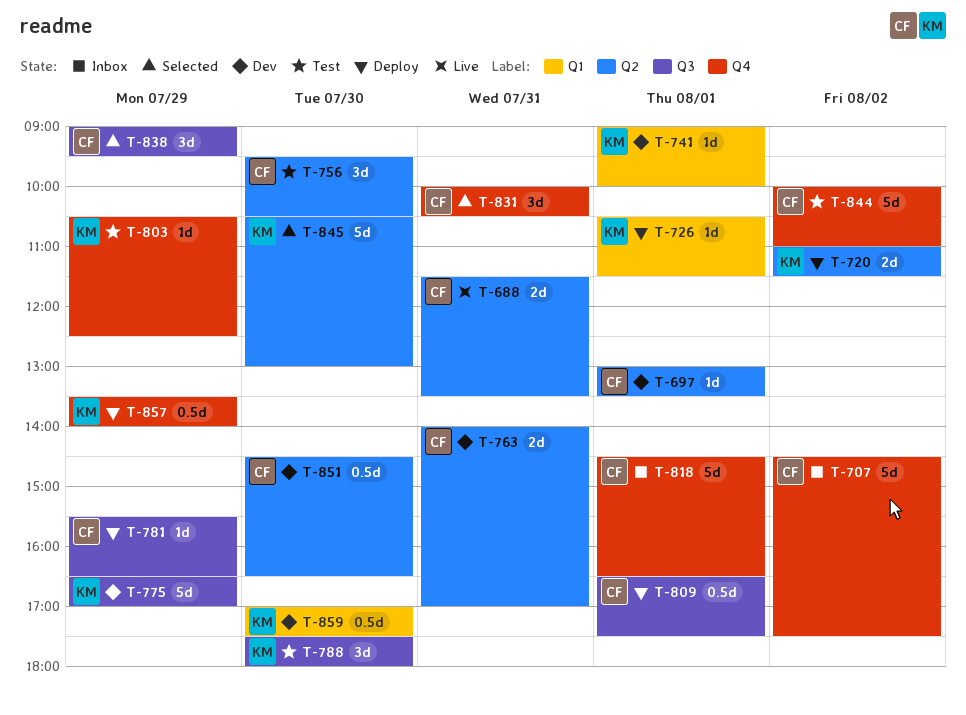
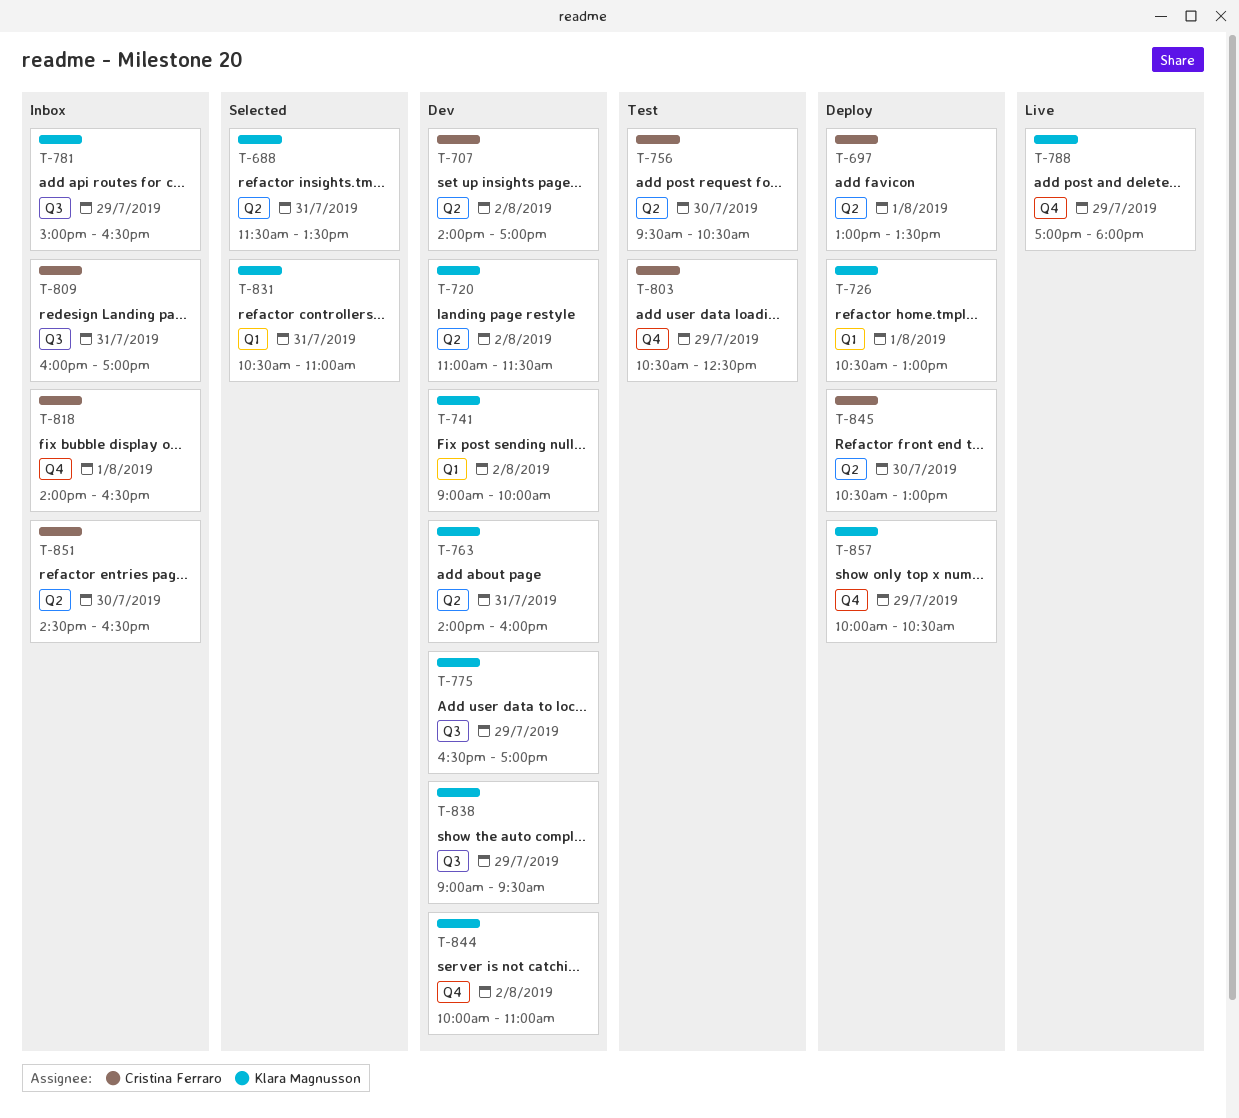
T-688, status: Live -> Selected
T-688, owner: Cristina Ferraro -> Klara Magnusson
T-697, status: Dev -> Deploy
T-707, status: Inbox -> Dev
T-707, label: Q4 -> Q2
T-707, begins: 14:30 -> 14:00
T-707, ends: 17:30 -> 17:00
T-720, status: Deploy -> Dev
T-726, ends: 11:30 -> 13:00
T-741, day: Aug 1 -> Aug 2
T-763, owner: Cristina Ferraro -> Klara Magnusson
T-763, ends: 17:00 -> 16:00
T-781, status: Deploy -> Inbox
T-781, owner: Cristina Ferraro -> Klara Magnusson
T-781, begins: 15:30 -> 15:00
T-788, status: Test -> Live
T-788, label: Q3 -> Q4
T-788, day: Jul 30 -> Jul 29
T-788, begins: 17:30 -> 17:00
T-803, owner: Klara Magnusson -> Cristina Ferraro
T-809, status: Deploy -> Inbox
T-809, day: Aug 1 -> Jul 31
T-809, begins: 16:30 -> 16:00
T-809, ends: 17:30 -> 17:00
T-818, begins: 14:30 -> 14:00
T-831, owner: Cristina Ferraro -> Klara Magnusson
T-831, label: Q4 -> Q1
T-831, begins: 10:00 -> 10:30
T-831, ends: 10:30 -> 11:00
T-838, status: Selected -> Dev
T-838, owner: Cristina Ferraro -> Klara Magnusson
T-844, status: Test -> Dev
T-844, owner: Cristina Ferraro -> Klara Magnusson
T-845, status: Selected -> Deploy
T-845, owner: Klara Magnusson -> Cristina Ferraro
T-851, status: Dev -> Inbox
T-857, begins: 13:30 -> 10:00
T-857, ends: 14:00 -> 10:30
T-859: present -> none

